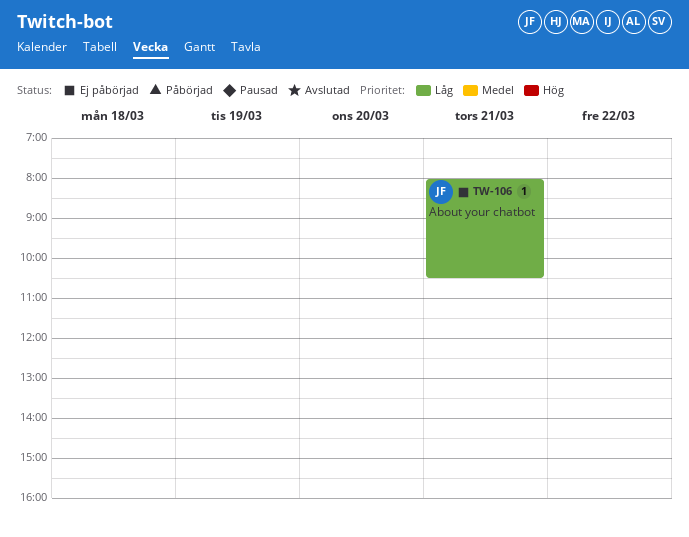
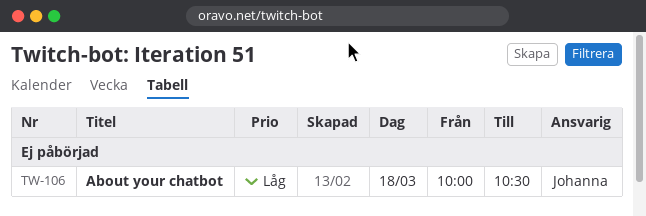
TW-106, day: Mar 21 -> Mar 18
TW-106, begins: 08:00 -> 10:00

